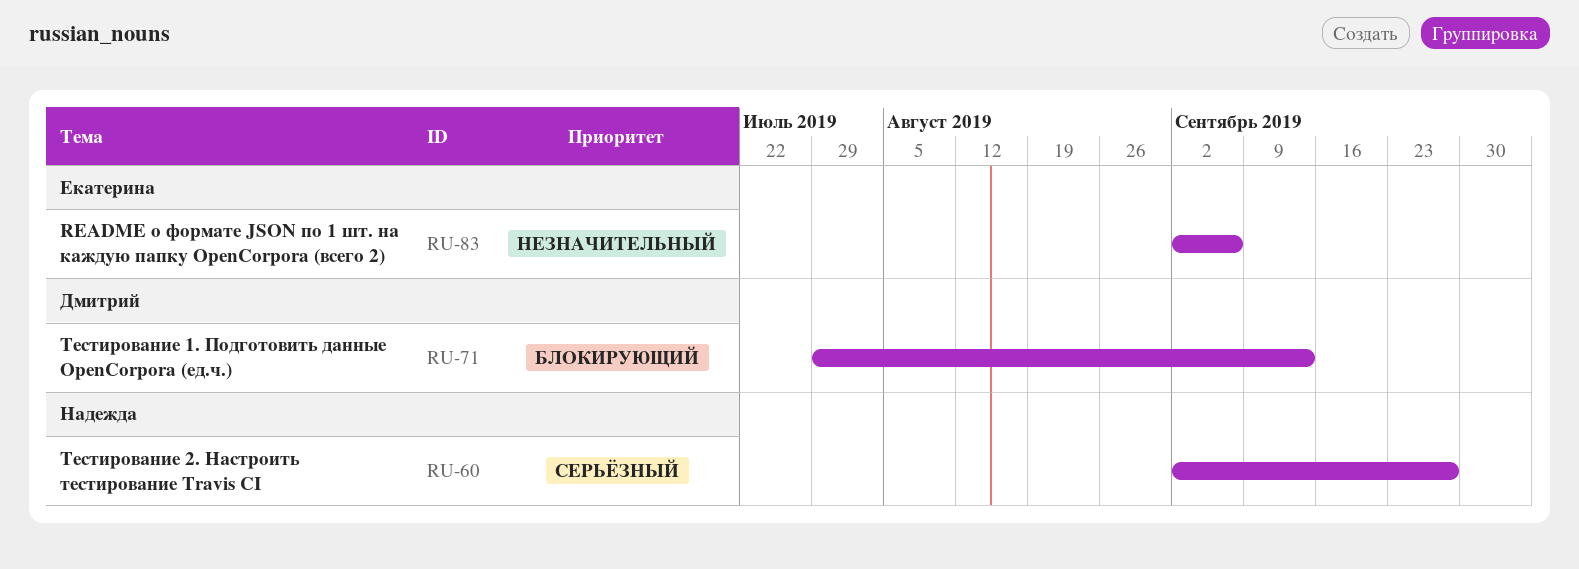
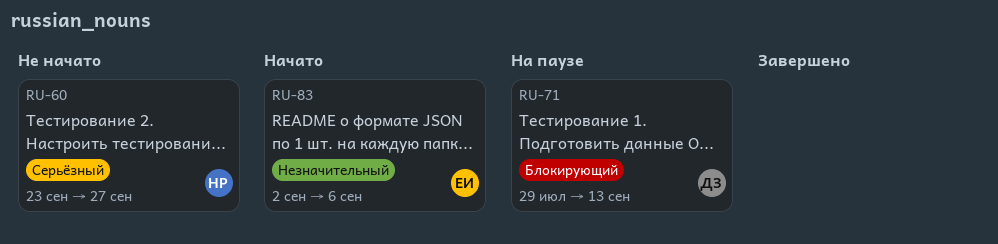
RU-60, start: Sep 2 -> Sep 23

